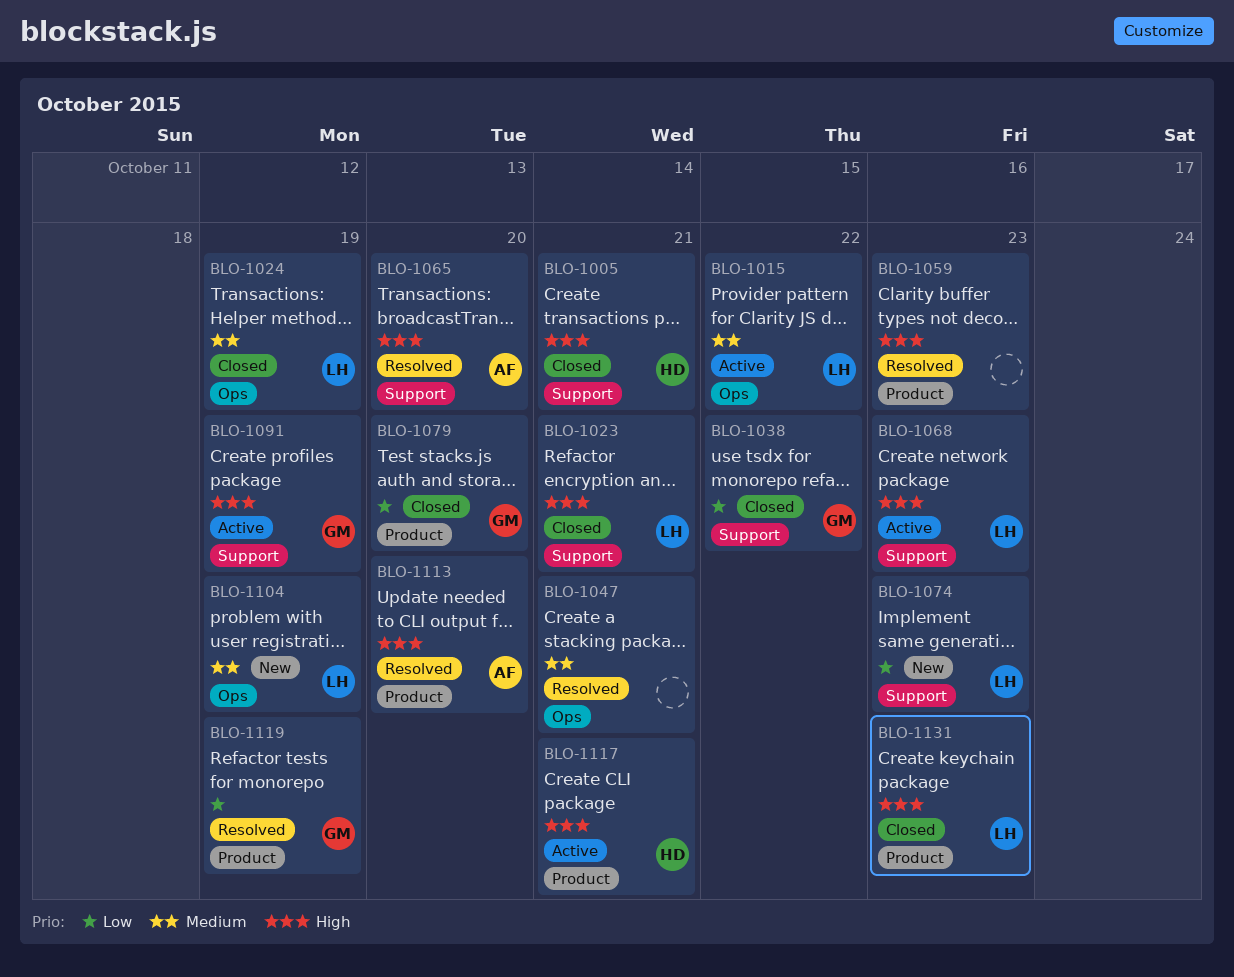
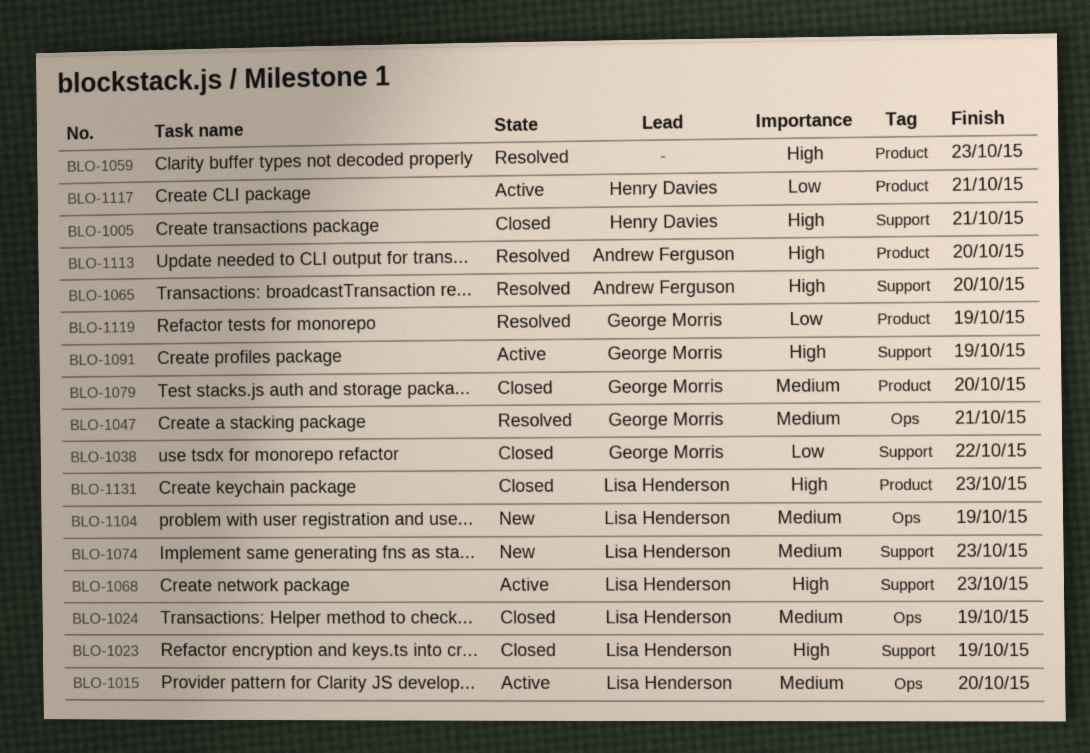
BLO-1015, due: Oct 22 -> Oct 20
BLO-1023, due: Oct 21 -> Oct 19
BLO-1047, owner: none -> George Morris
BLO-1074, priority: Low -> Medium
BLO-1079, priority: Low -> Medium
BLO-1117, priority: High -> Low

